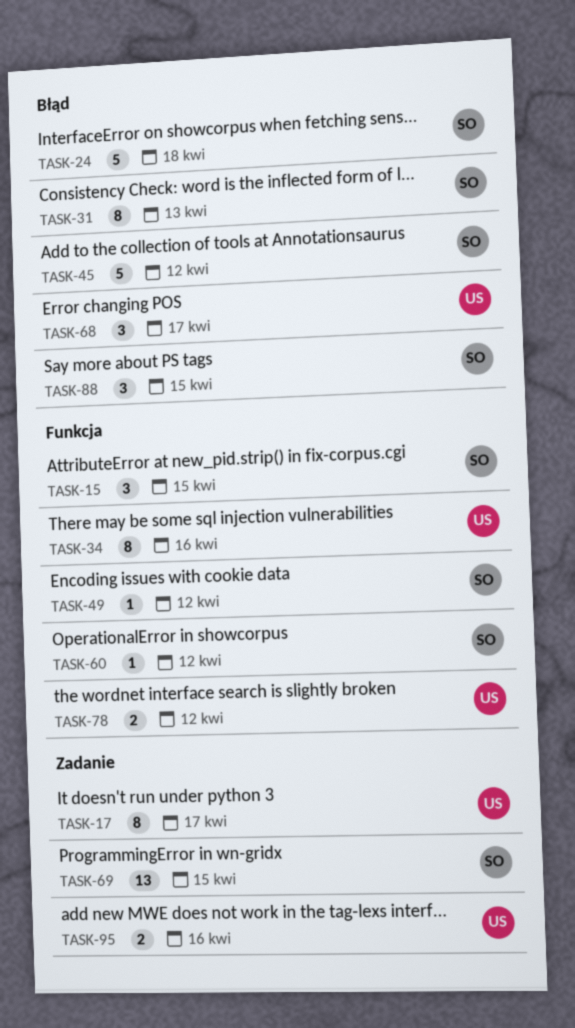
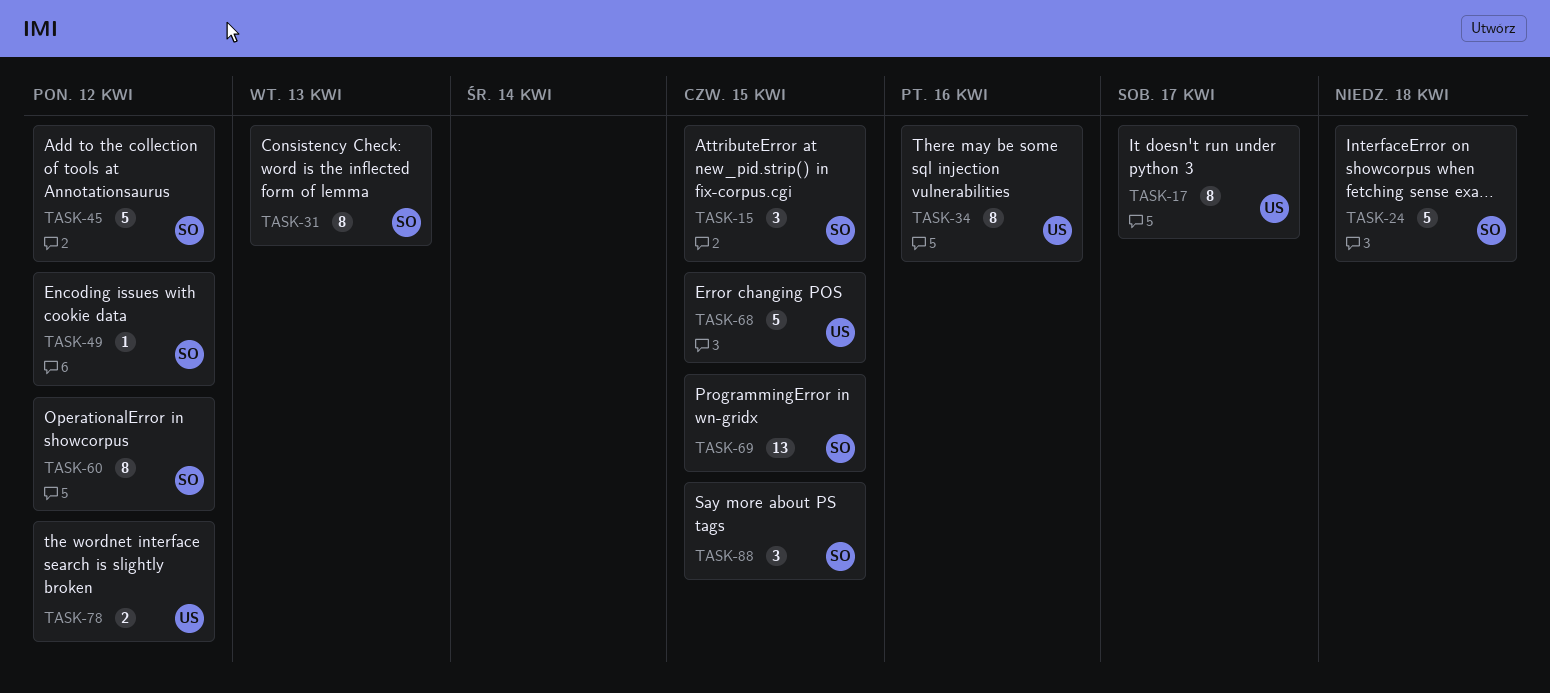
TASK-60, estimate: 1 -> 8
TASK-68, estimate: 3 -> 5
TASK-68, due: Apr 17 -> Apr 15
TASK-95: present -> none

